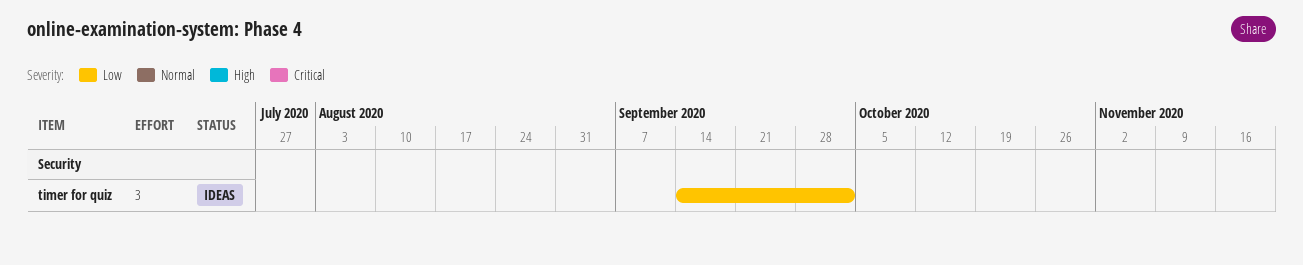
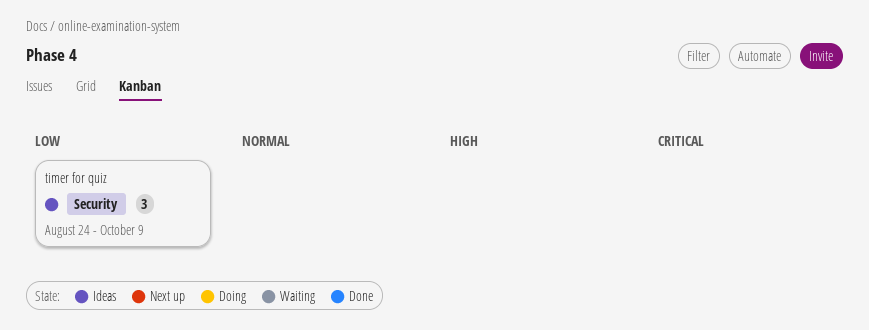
timer for quiz, start: Sep 14 -> Aug 24
timer for quiz, due: Oct 2 -> Oct 9

